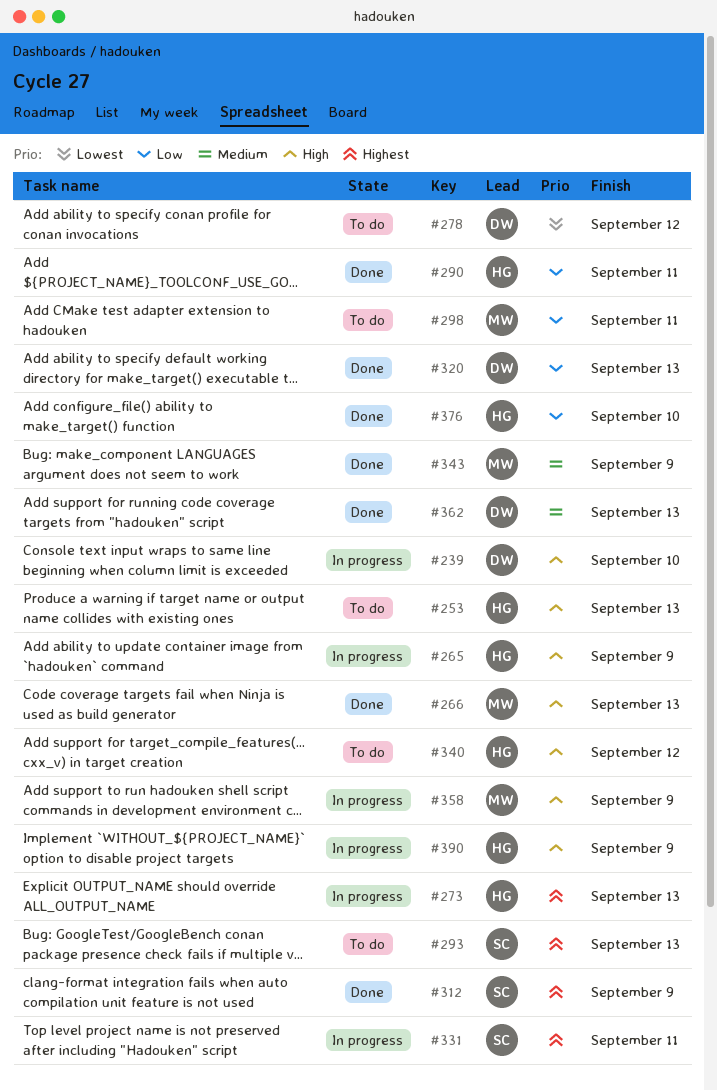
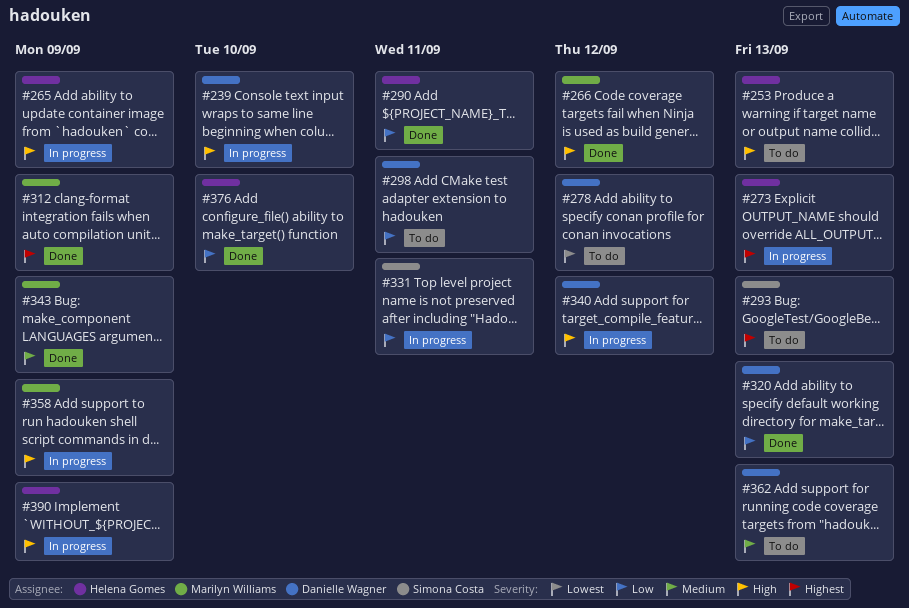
#266, due: Sep 13 -> Sep 12
#298, owner: Marilyn Williams -> Danielle Wagner
#312, owner: Simona Costa -> Marilyn Williams
#331, priority: Highest -> Low
#340, status: To do -> In progress
#340, owner: Helena Gomes -> Danielle Wagner
#362, status: Done -> To do

